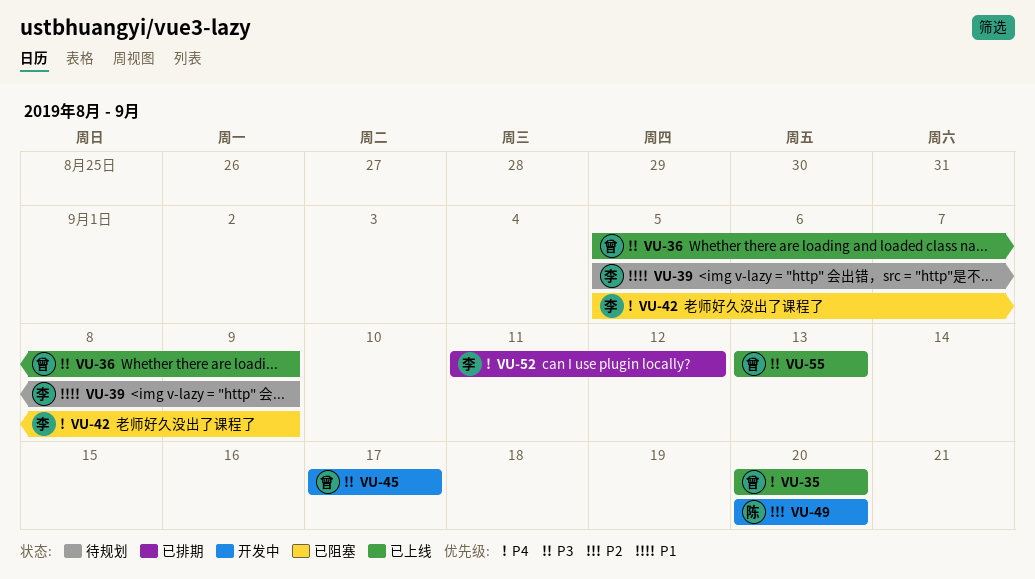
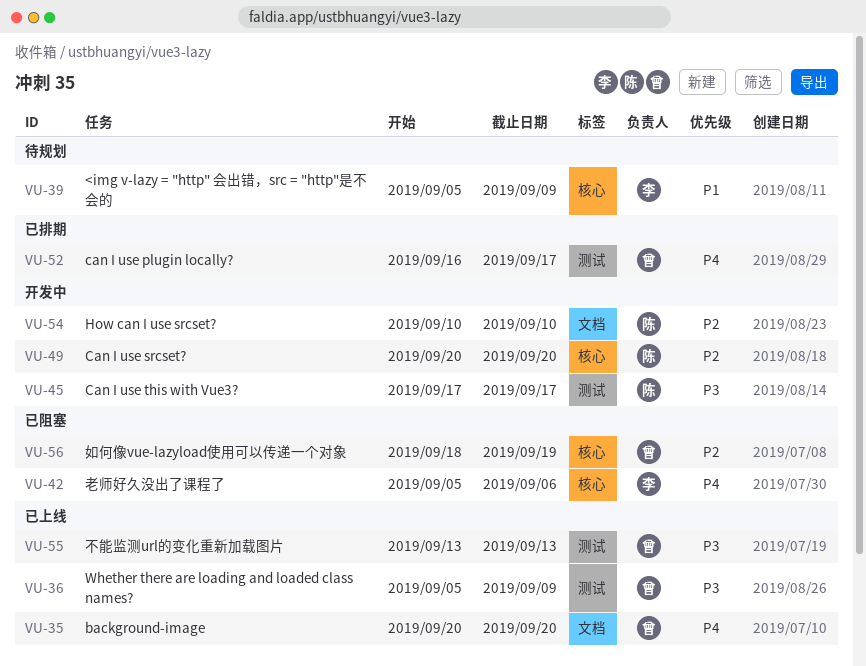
VU-42, due: Sep 9 -> Sep 6
VU-45, owner: 曾 -> 陈
VU-52, owner: 李 -> 曾
VU-52, start: Sep 11 -> Sep 16
VU-52, due: Sep 12 -> Sep 17
VU-54: none -> present
VU-56: none -> present

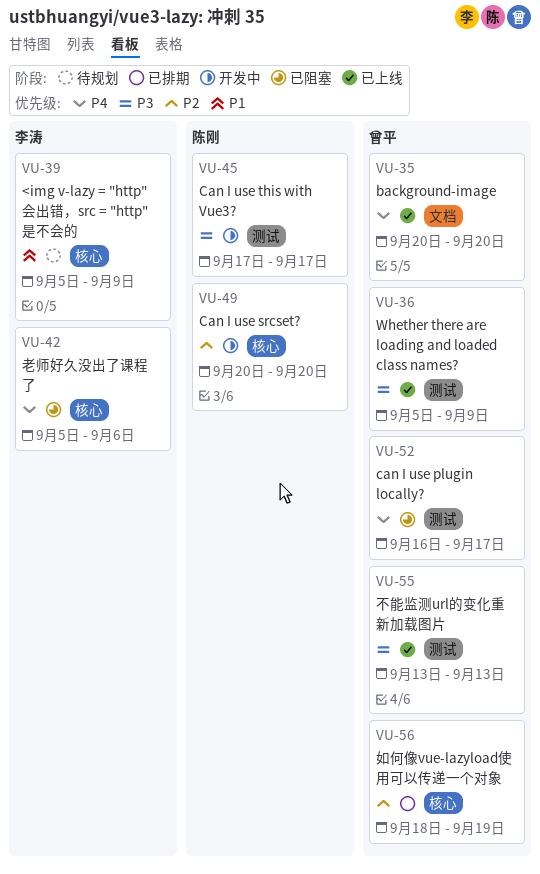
VU-52, status: 已排期 -> 已阻塞
VU-54: present -> none
VU-56, status: 已阻塞 -> 已排期

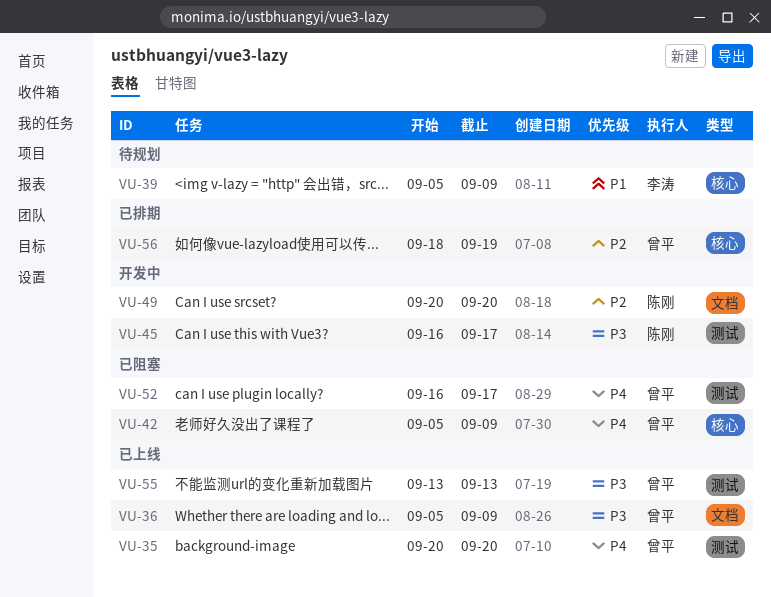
VU-35, label: 文档 -> 测试
VU-36, label: 测试 -> 文档
VU-42, owner: 李涛 -> 曾平
VU-42, due: Sep 6 -> Sep 9
VU-45, start: Sep 17 -> Sep 16
VU-49, label: 核心 -> 文档

